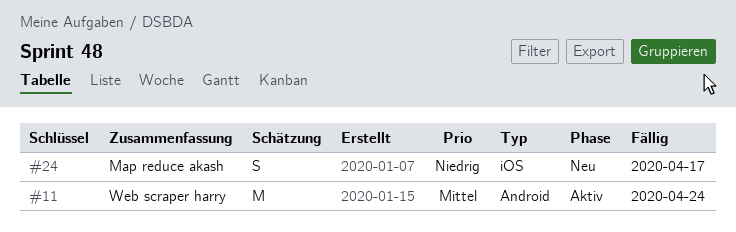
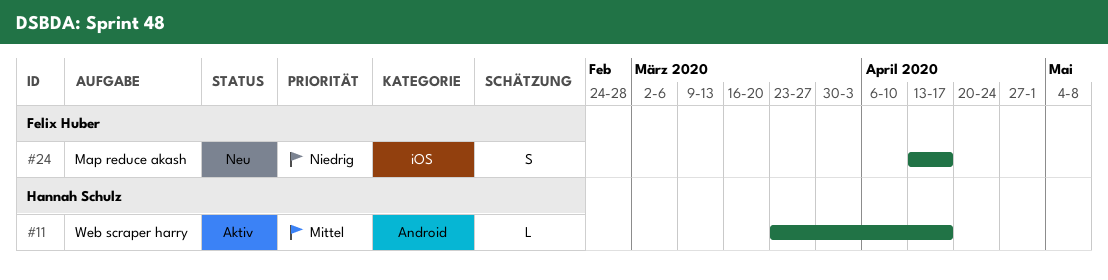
#11, estimate: M -> L
#11, due: Apr 24 -> Apr 17

